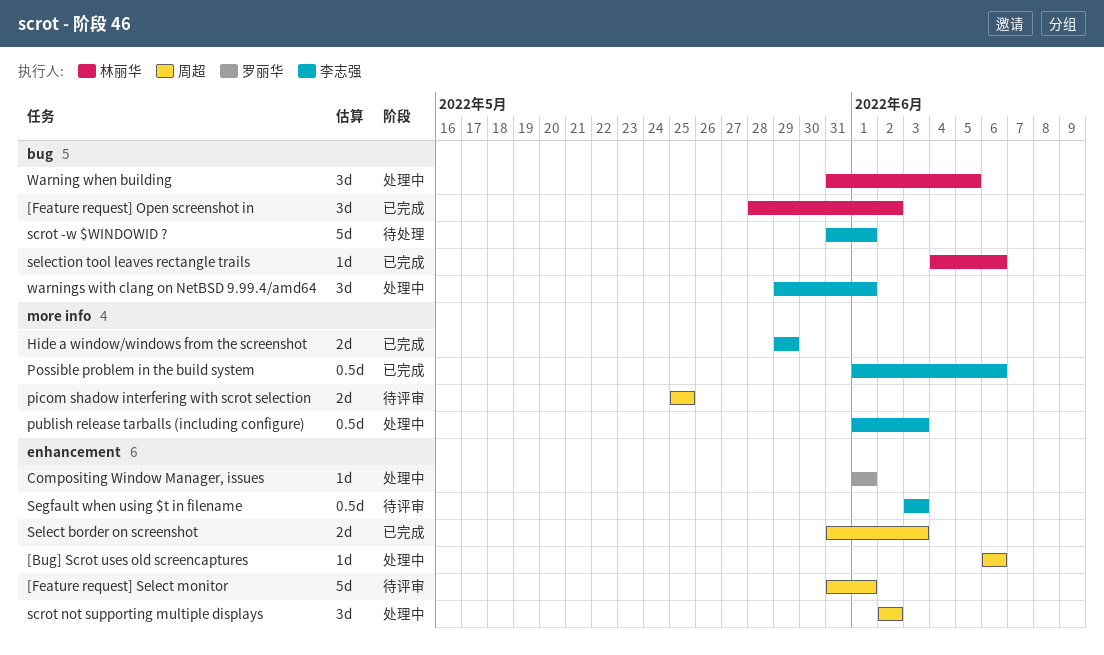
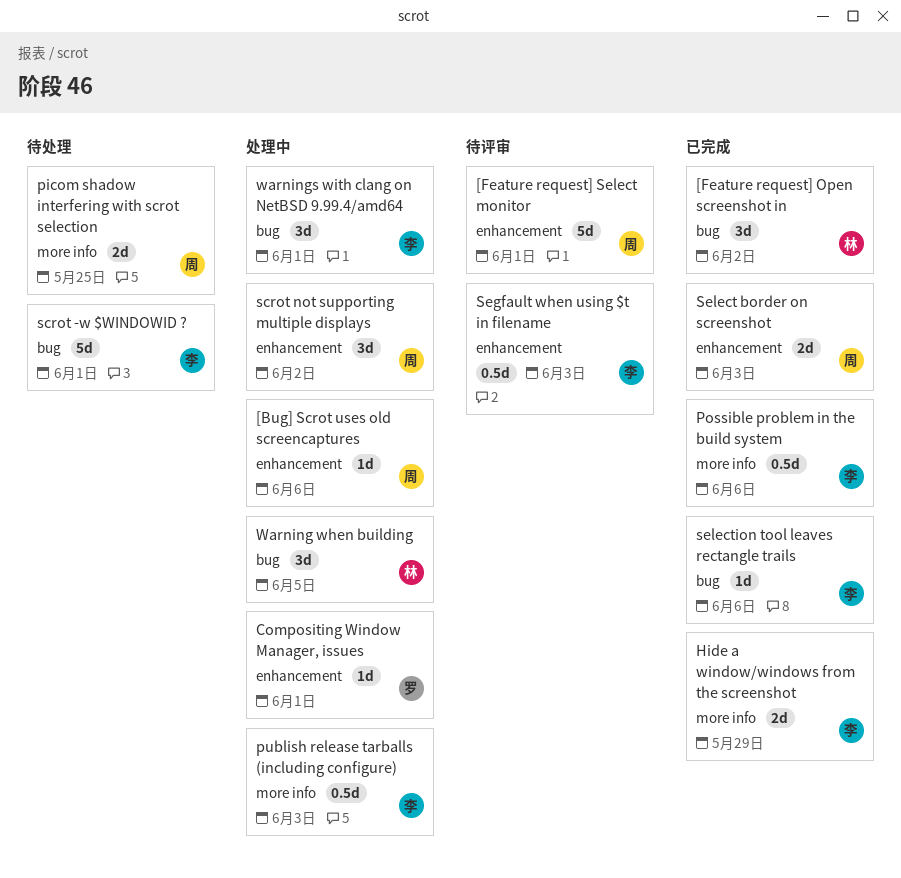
picom shadow interfering with scrot selection, status: 待评审 -> 待处理
selection tool leaves rectangle trails, owner: 林丽华 -> 李志强

